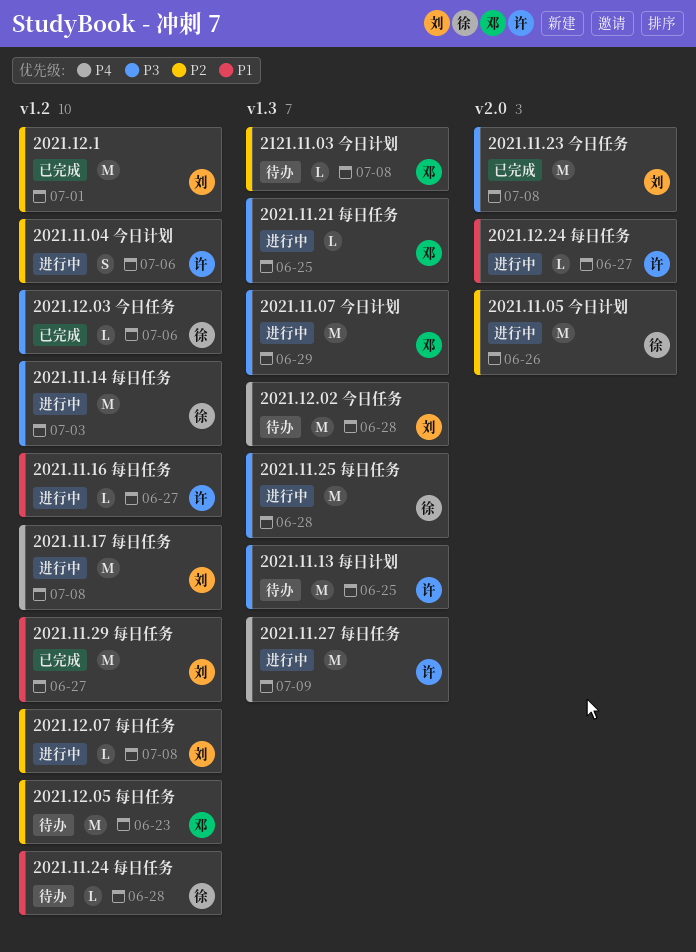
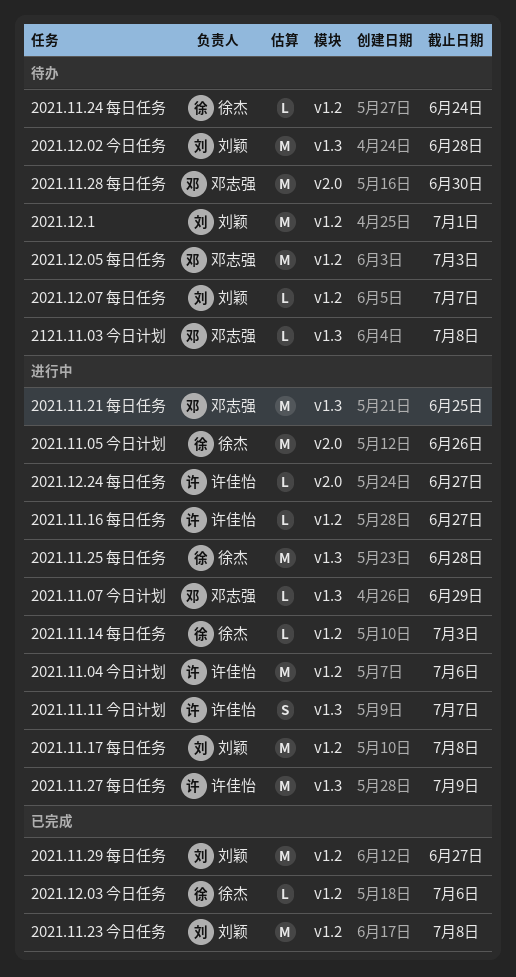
2021.11.04 今日计划, estimate: S -> M
2021.11.07 今日计划, estimate: M -> L
2021.11.11 今日计划: none -> present
2021.11.13 每日计划: present -> none
2021.11.14 每日任务, estimate: M -> L
2021.11.21 每日任务, estimate: L -> M
2021.11.23 今日任务, label: v2.0 -> v1.2
2021.11.24 每日任务, due: Jun 28 -> Jun 24
2021.11.28 每日任务: none -> present
2021.12.05 每日任务, due: Jun 23 -> Jul 3
2021.12.07 每日任务, status: 进行中 -> 待办
2021.12.07 每日任务, due: Jul 8 -> Jul 7
2021.12.1, status: 已完成 -> 待办

